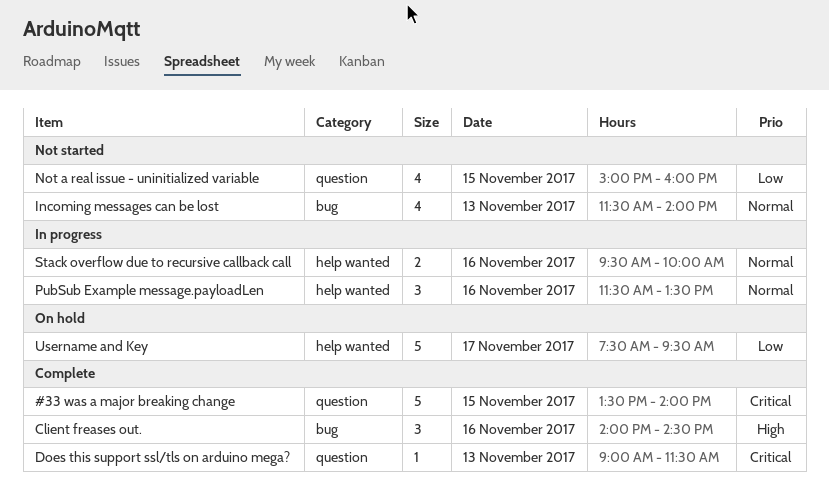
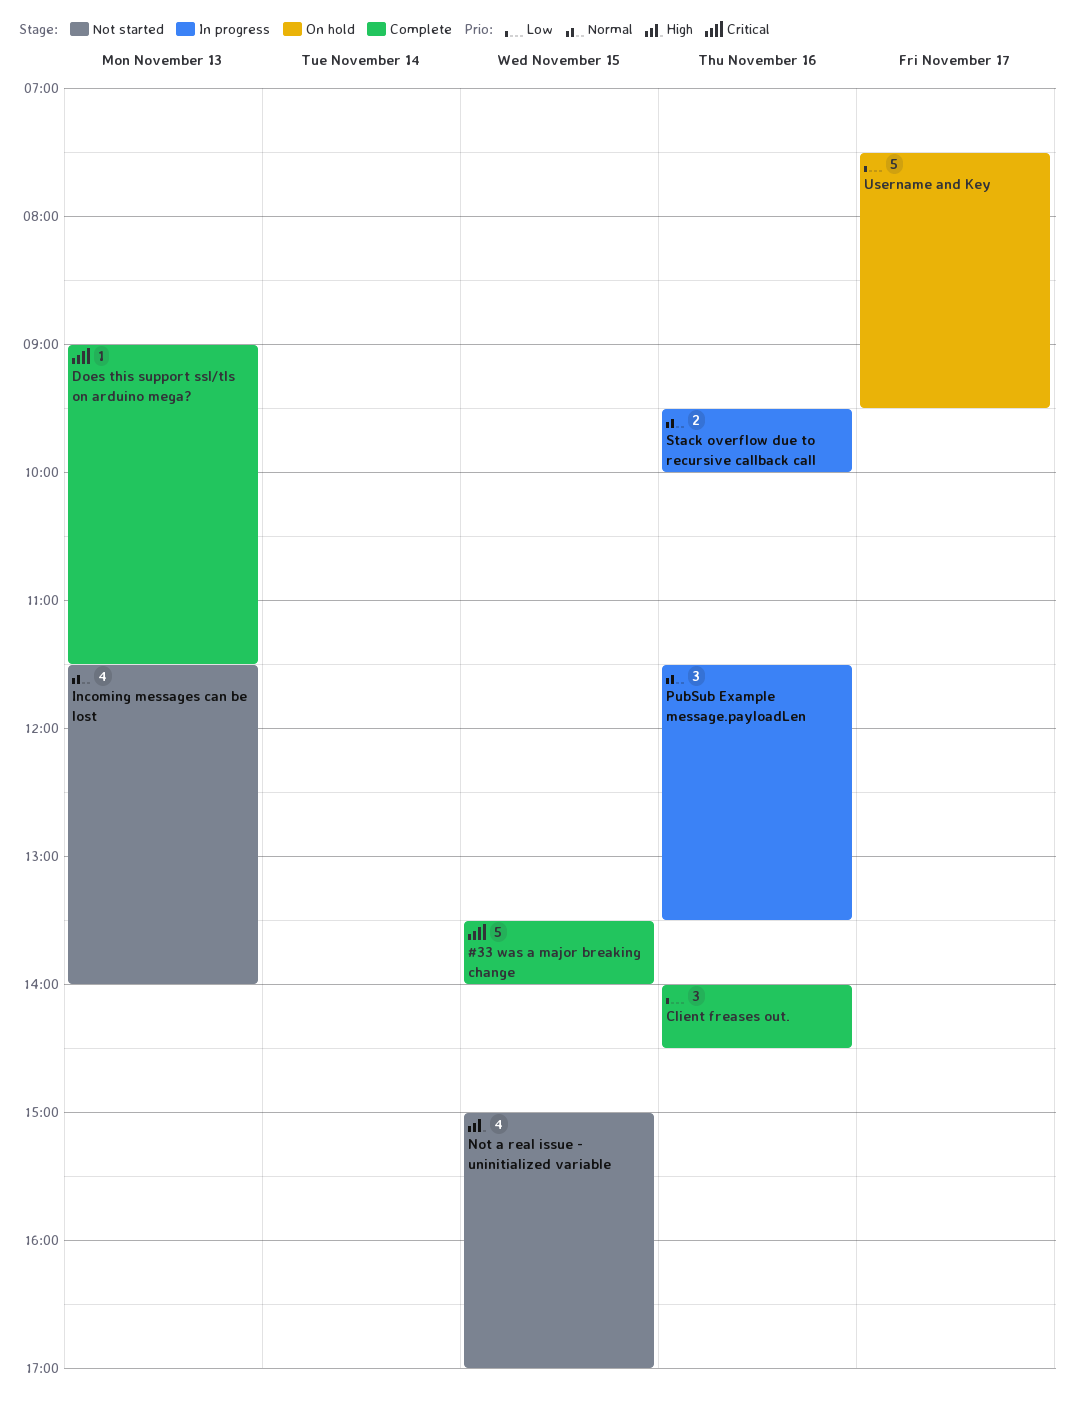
Client freases out., priority: High -> Low
Not a real issue - uninitialized variable, priority: Low -> High
Not a real issue - uninitialized variable, ends: 16:00 -> 17:00

